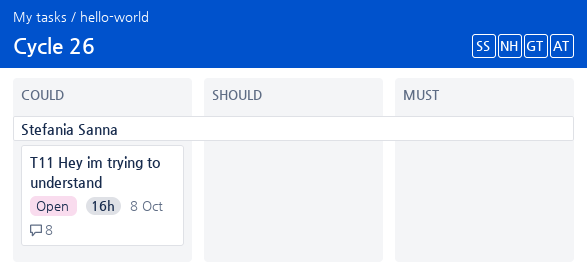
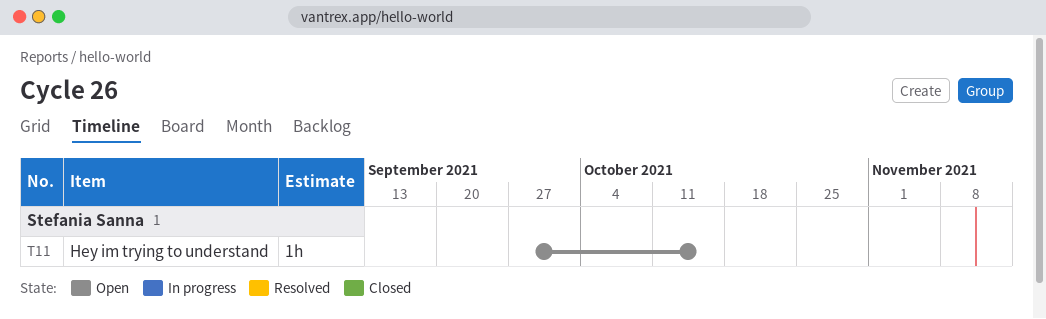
T11, estimate: 16h -> 1h
T11, due: Oct 8 -> Oct 15

